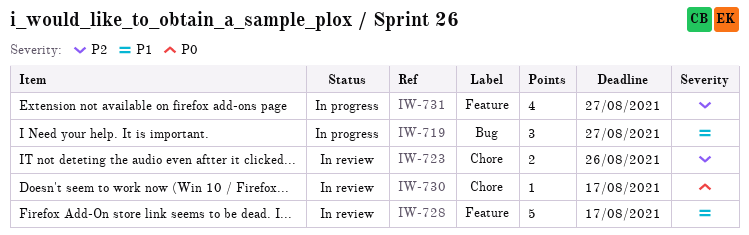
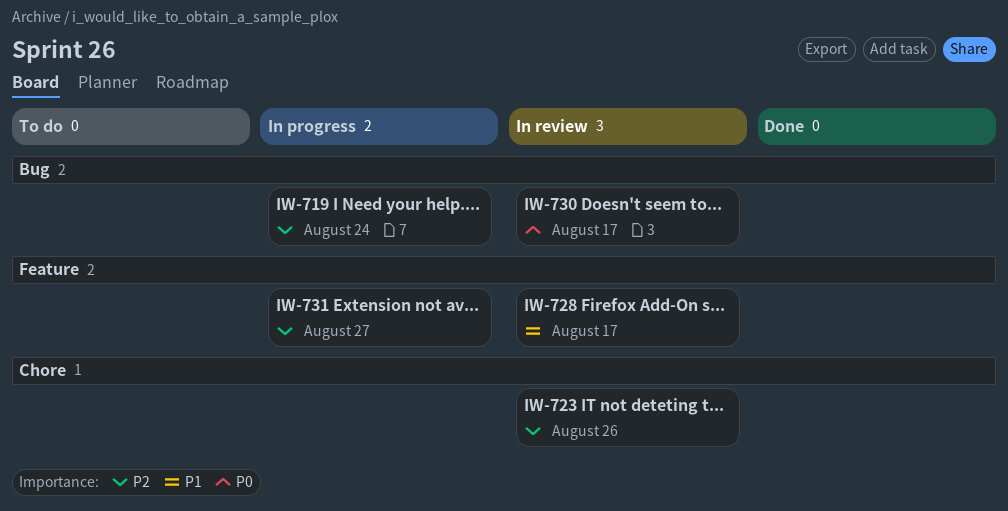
IW-719, priority: P1 -> P2
IW-719, due: Aug 27 -> Aug 24
IW-730, label: Chore -> Bug

